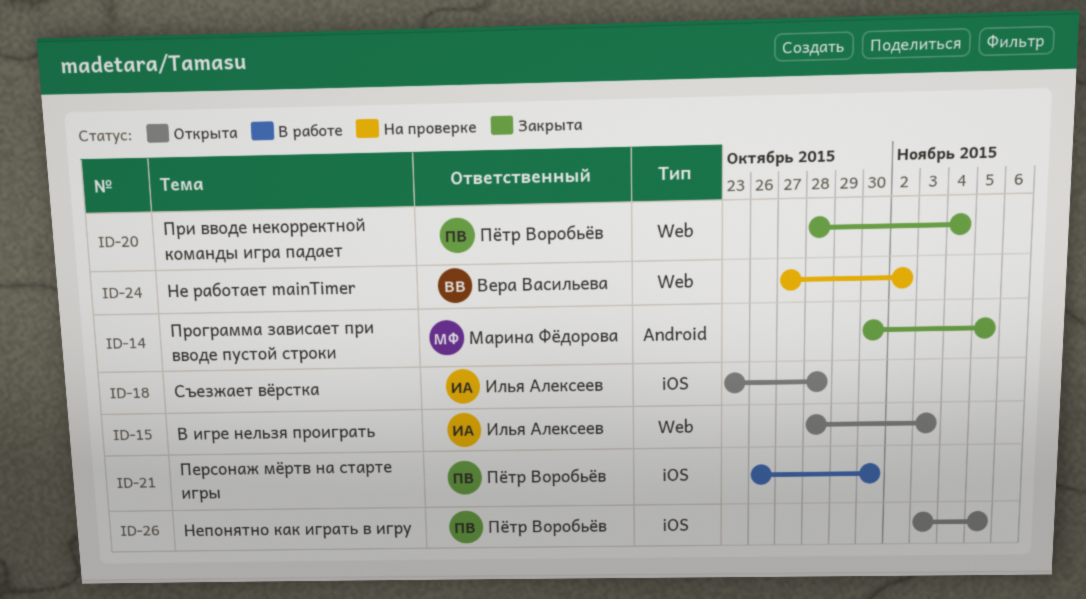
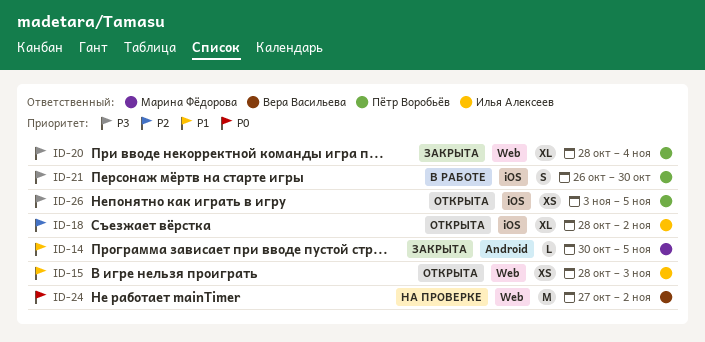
ID-18, start: Oct 23 -> Oct 28
ID-18, due: Oct 28 -> Nov 2

